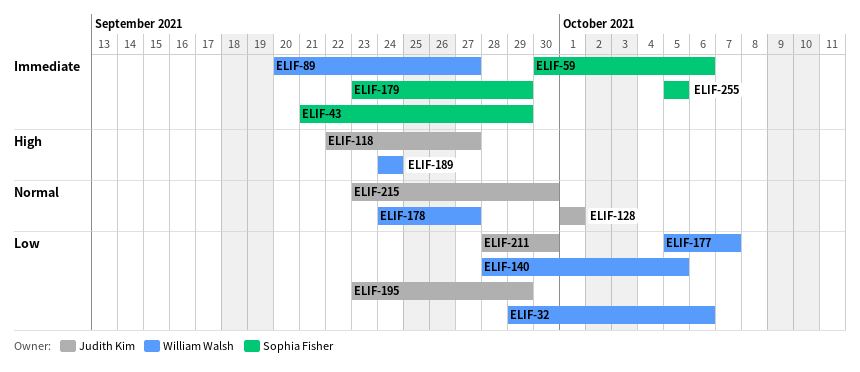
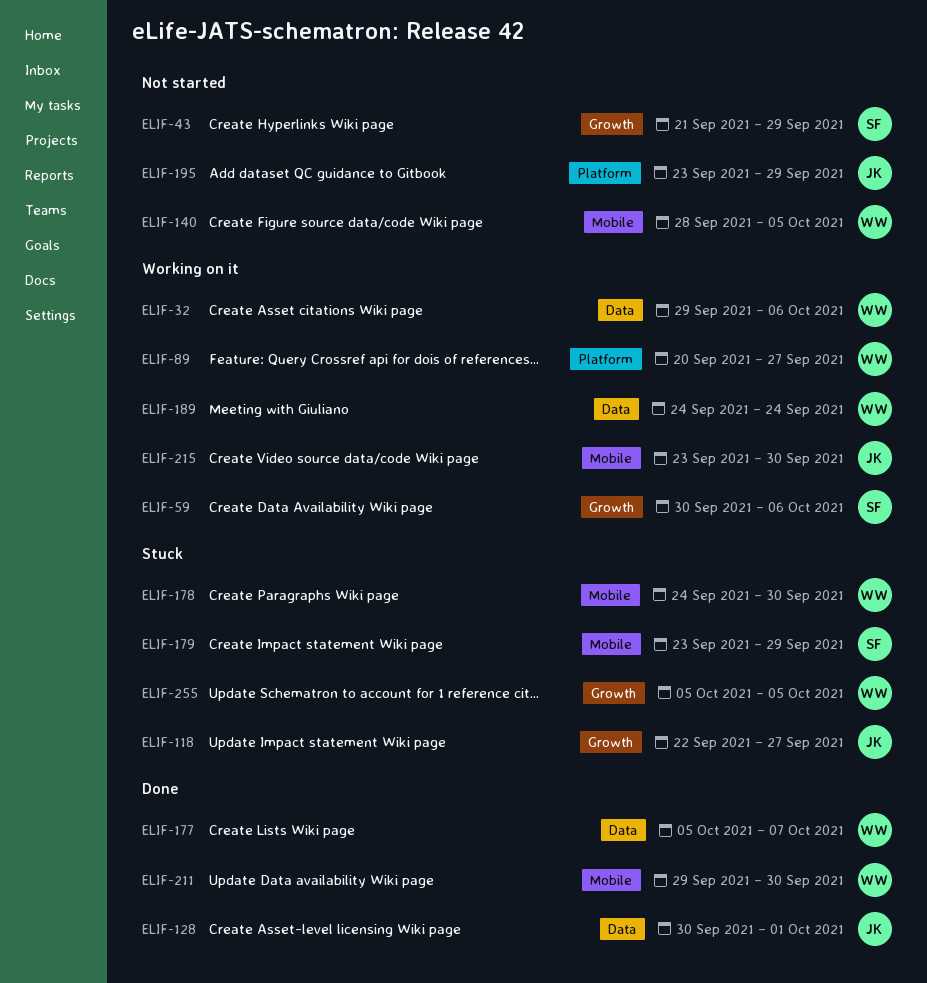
ELIF-128, start: Oct 1 -> Sep 30
ELIF-178, due: Sep 27 -> Sep 30
ELIF-211, owner: Judith Kim -> William Walsh
ELIF-211, start: Sep 28 -> Sep 29
ELIF-255, owner: Sophia Fisher -> William Walsh

